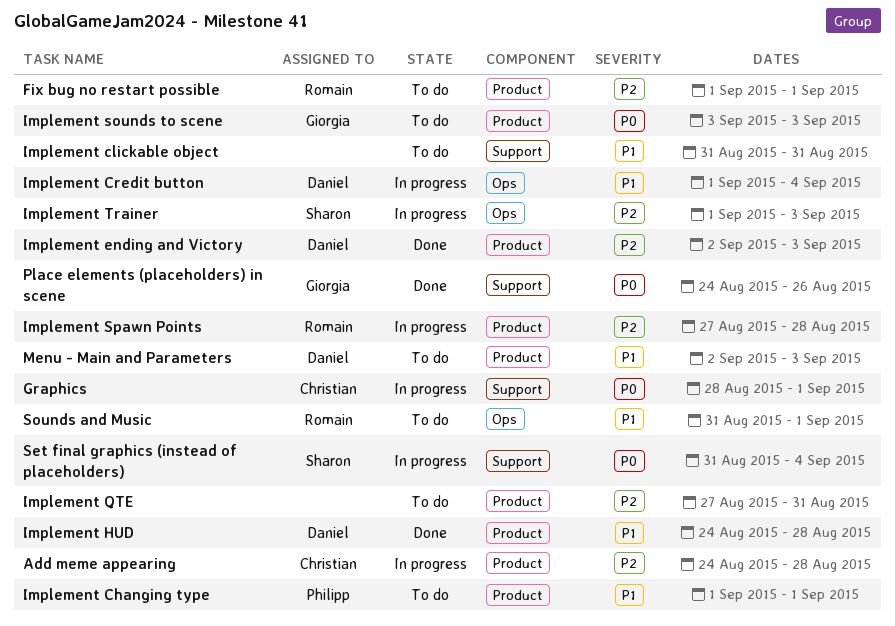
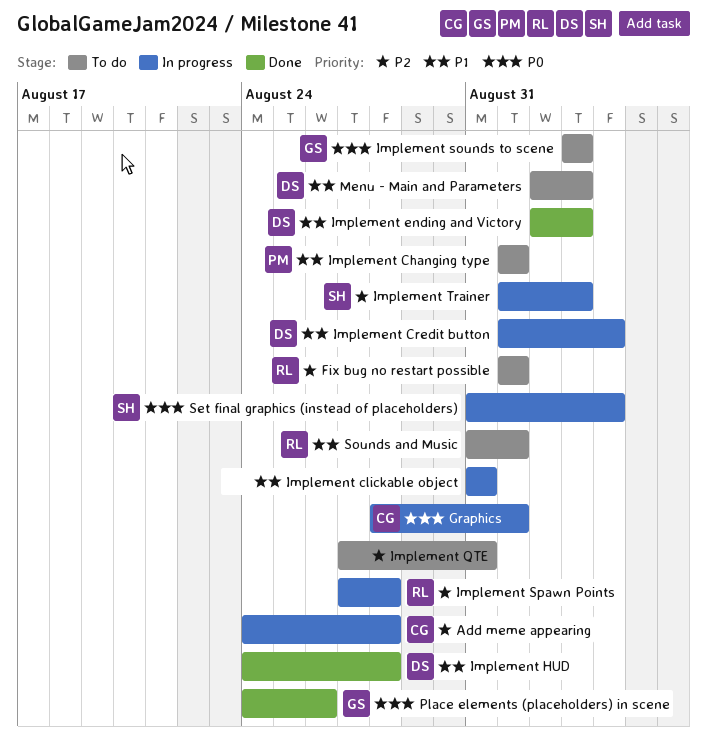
Implement clickable object, status: To do -> In progress
Implement ending and Victory, priority: P2 -> P1

